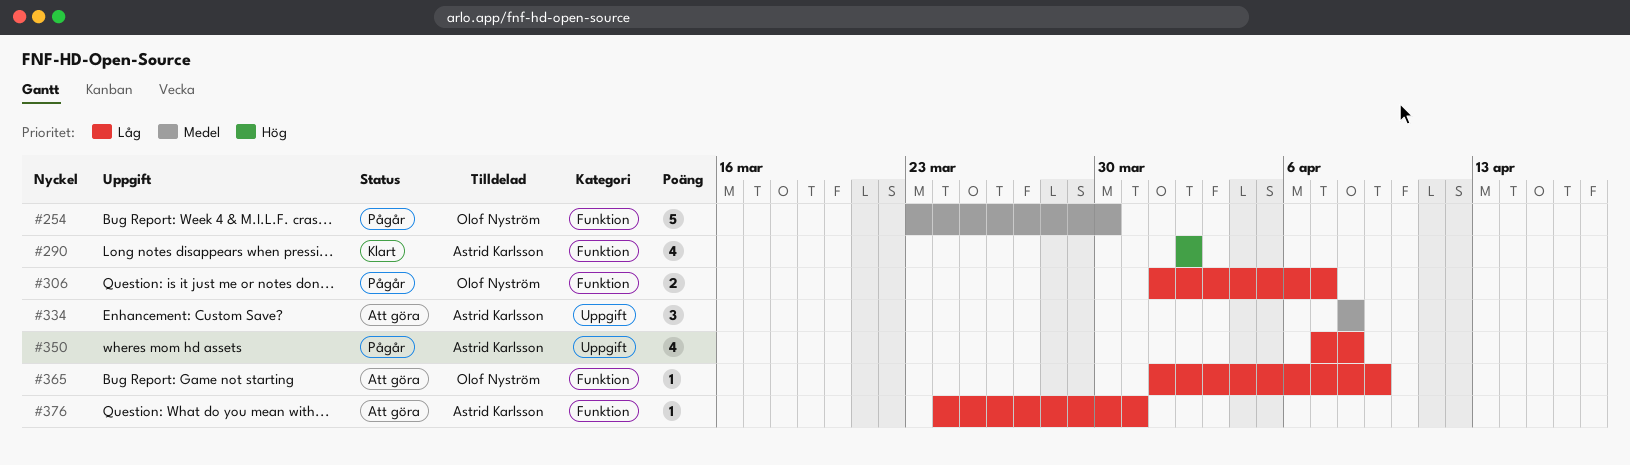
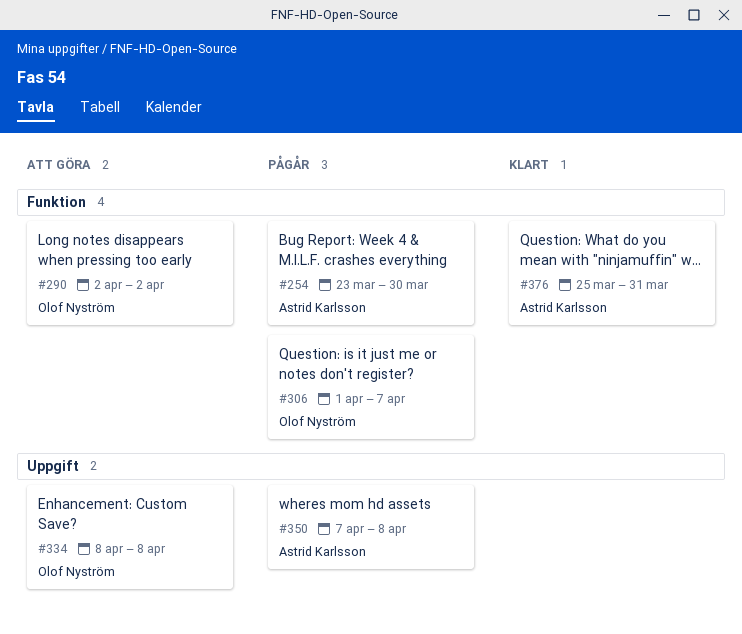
#254, owner: Olof Nyström -> Astrid Karlsson
#290, status: Klart -> Att göra
#290, owner: Astrid Karlsson -> Olof Nyström
#334, owner: Astrid Karlsson -> Olof Nyström
#365: present -> none
#376, status: Att göra -> Klart
#376, start: Mar 24 -> Mar 25

